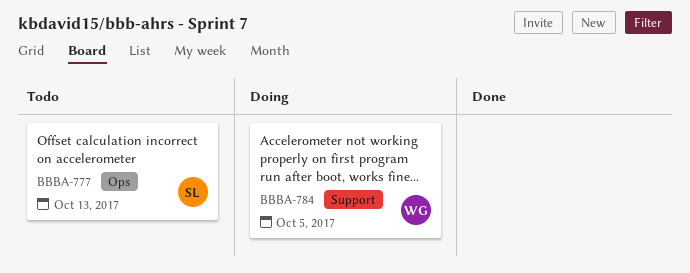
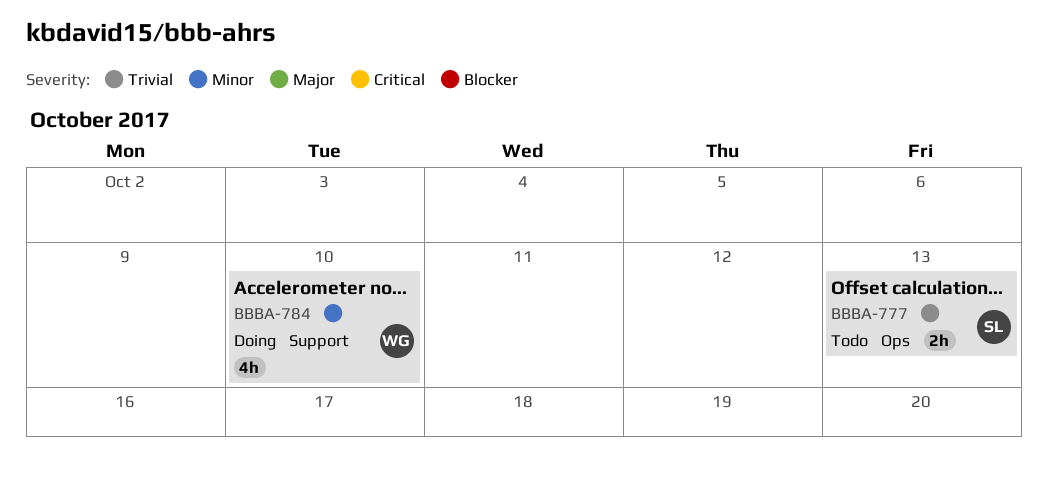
BBBA-784, due: Oct 5 -> Oct 10

